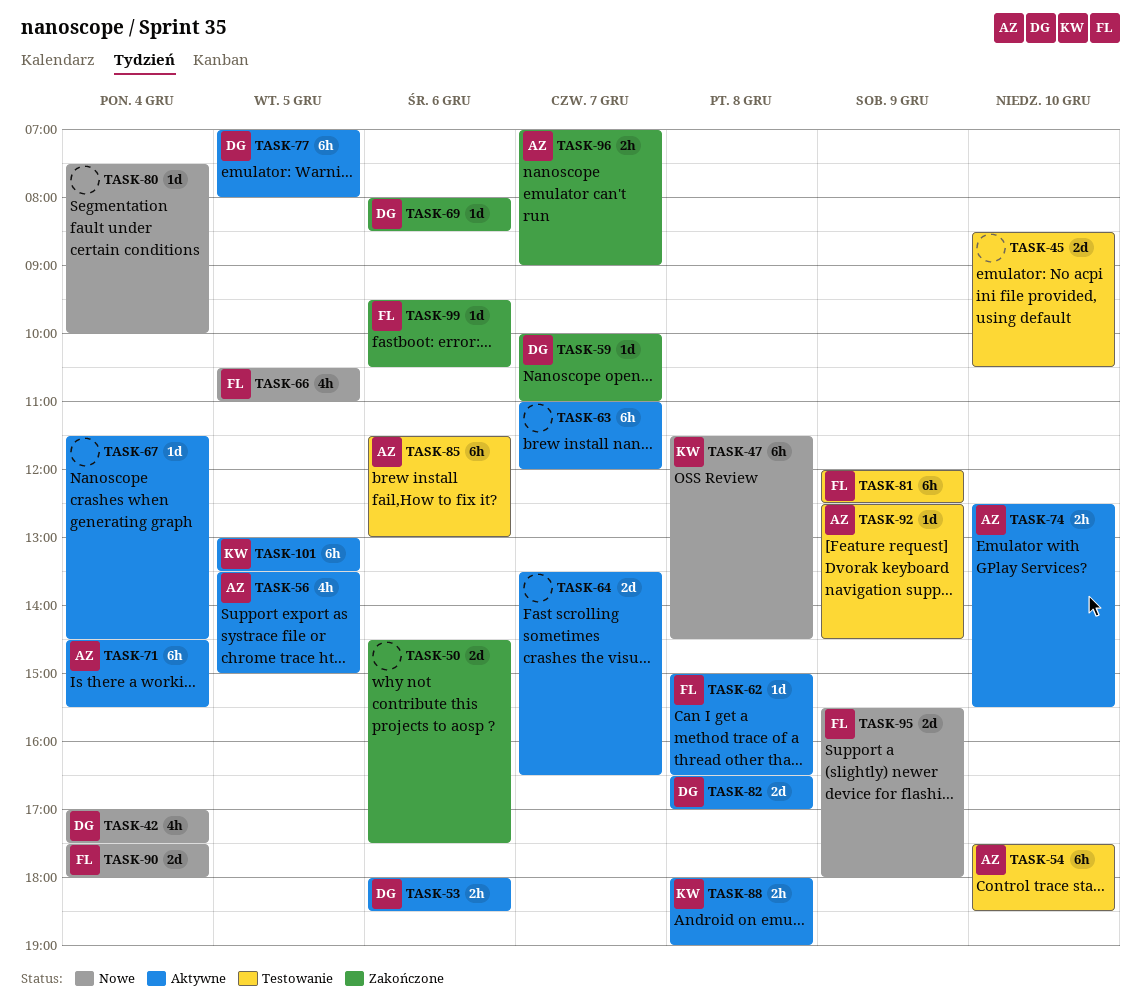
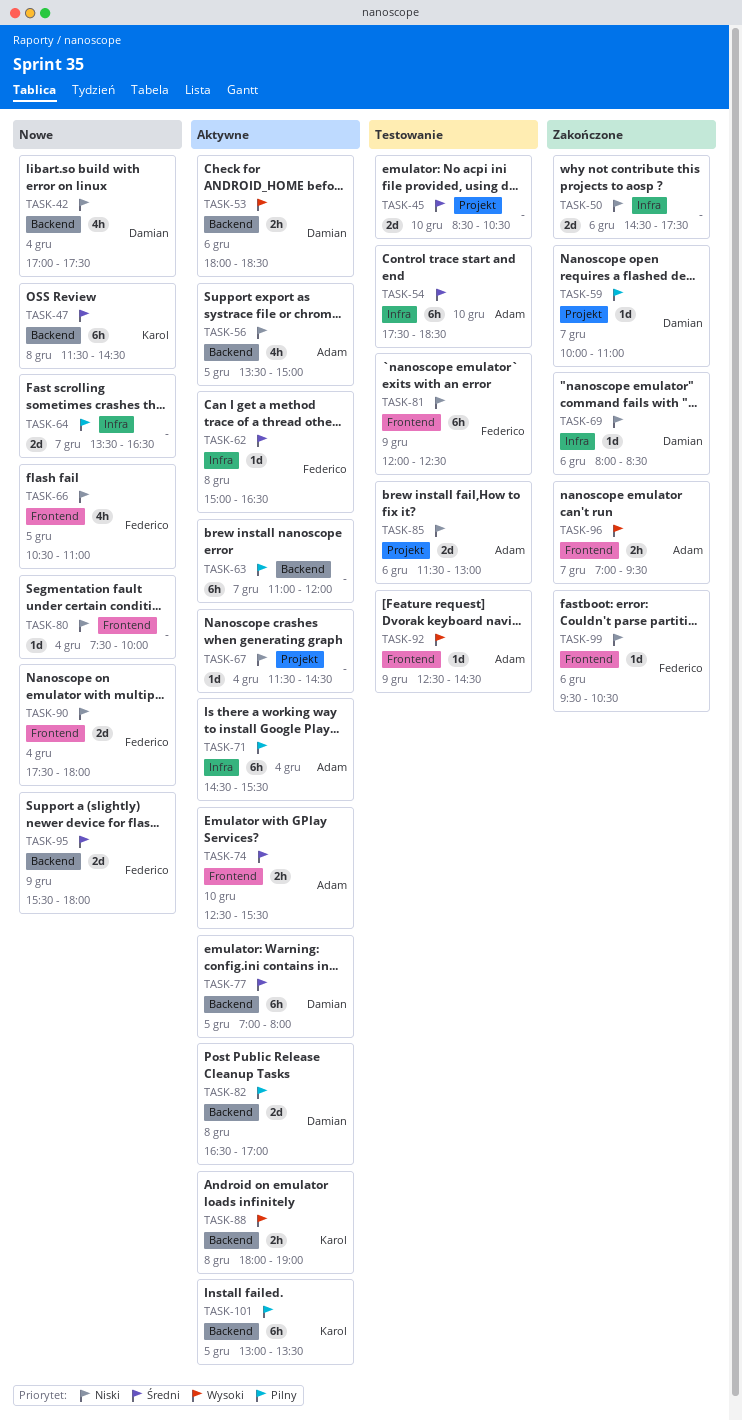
TASK-64, status: Aktywne -> Nowe
TASK-85, estimate: 6h -> 2d
TASK-96, ends: 09:00 -> 09:30

